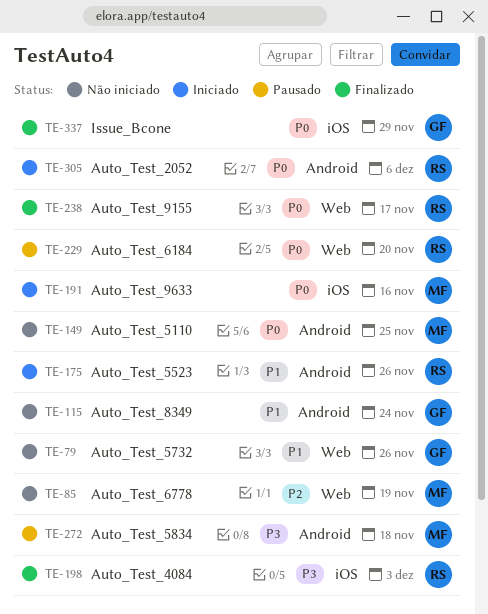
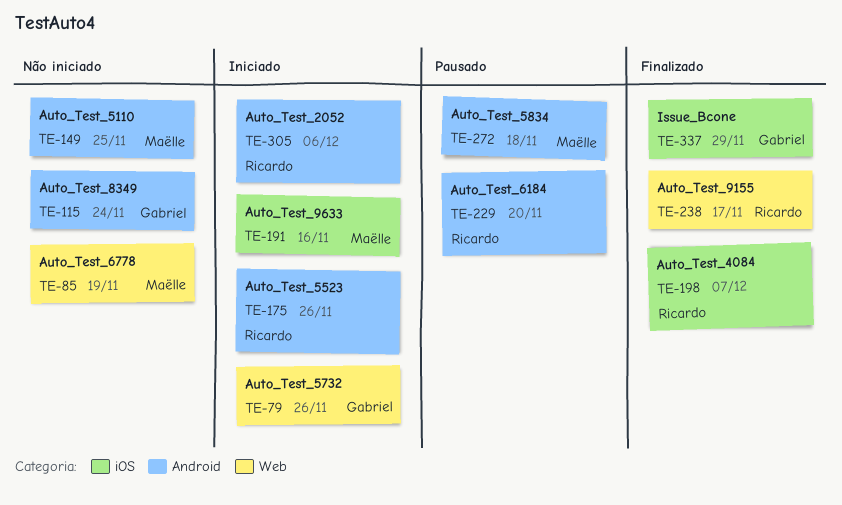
TE-79, status: Não iniciado -> Iniciado
TE-198, due: Dec 3 -> Dec 7
TE-229, label: Web -> Android

